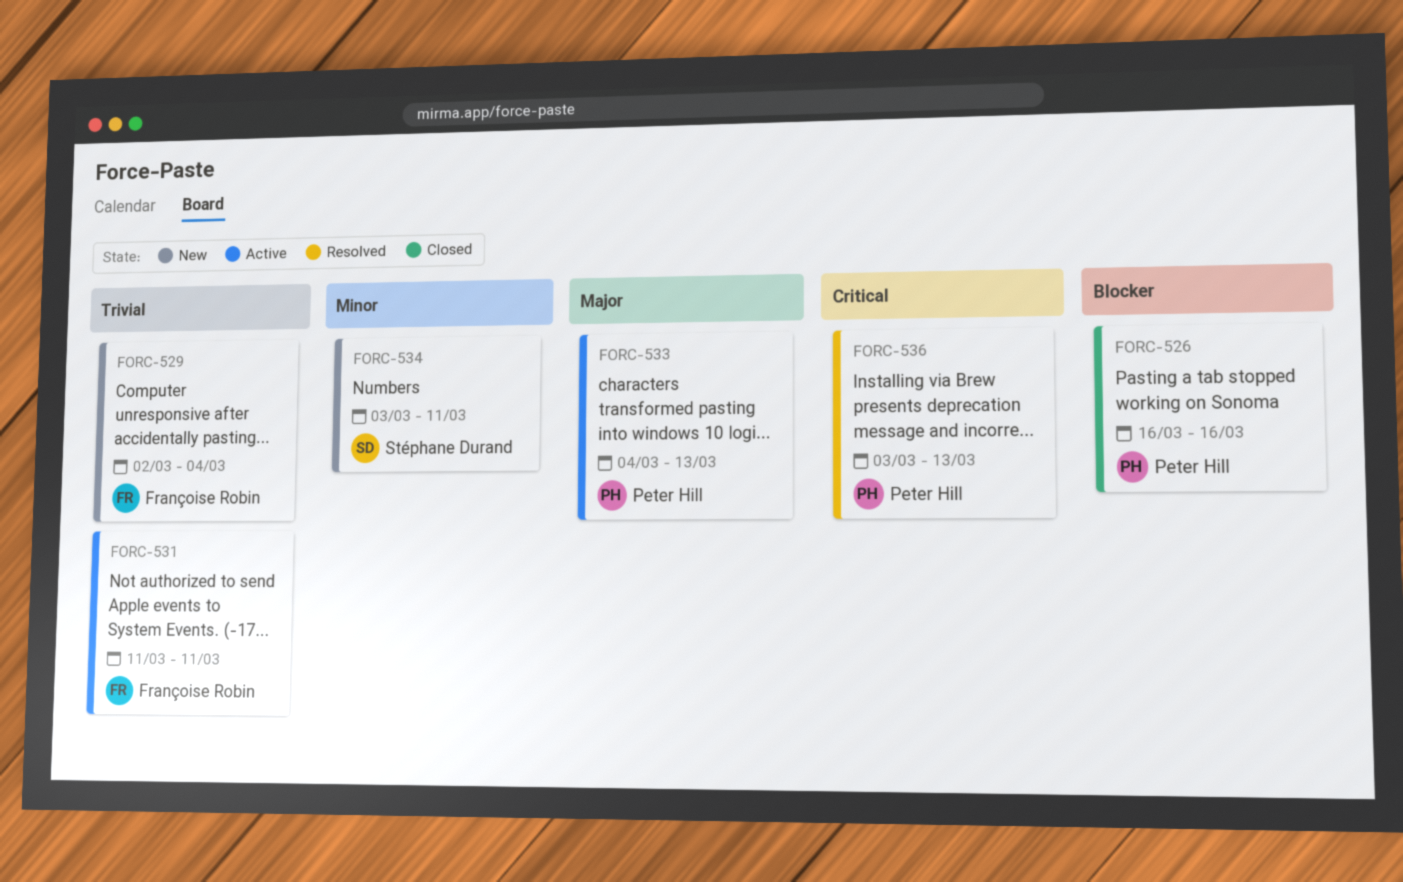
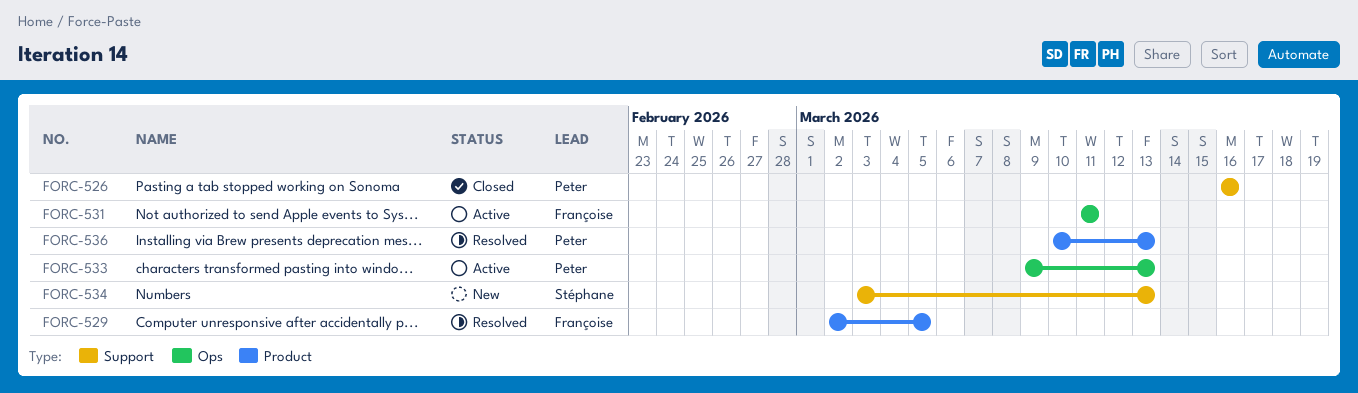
FORC-529, status: New -> Resolved
FORC-529, due: Mar 4 -> Mar 5
FORC-533, start: Mar 4 -> Mar 9
FORC-534, due: Mar 11 -> Mar 13
FORC-536, start: Mar 3 -> Mar 10

